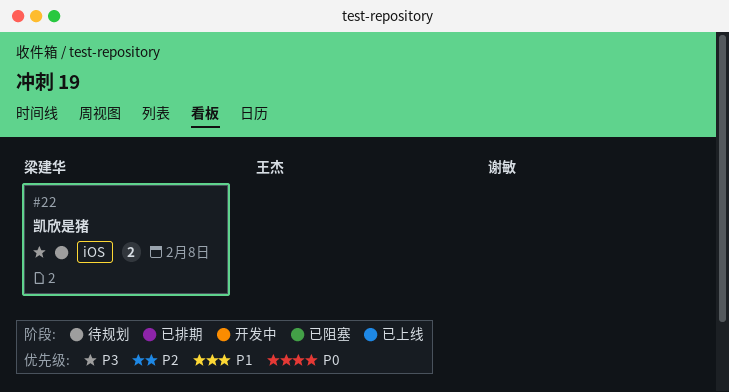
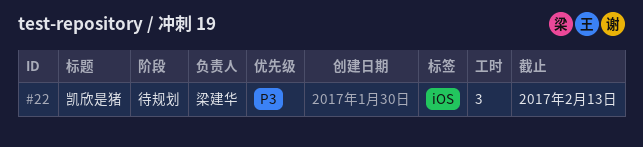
#22, estimate: 2 -> 3
#22, due: Feb 8 -> Feb 13

